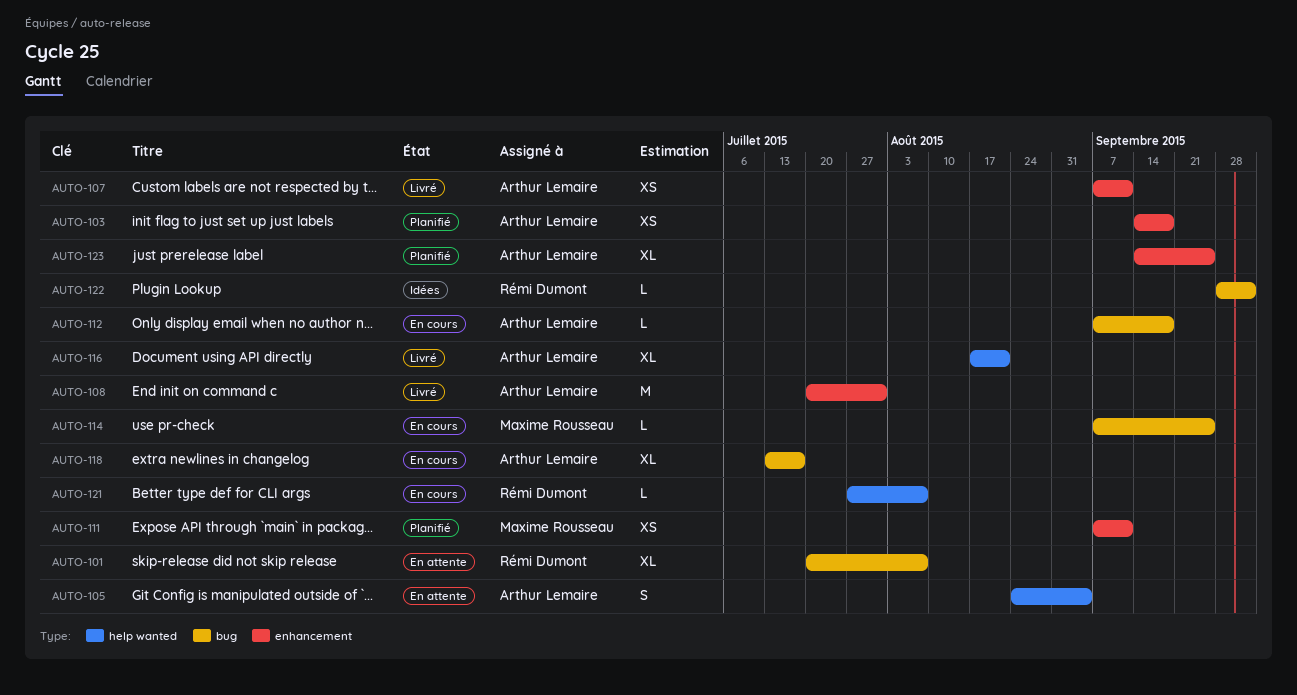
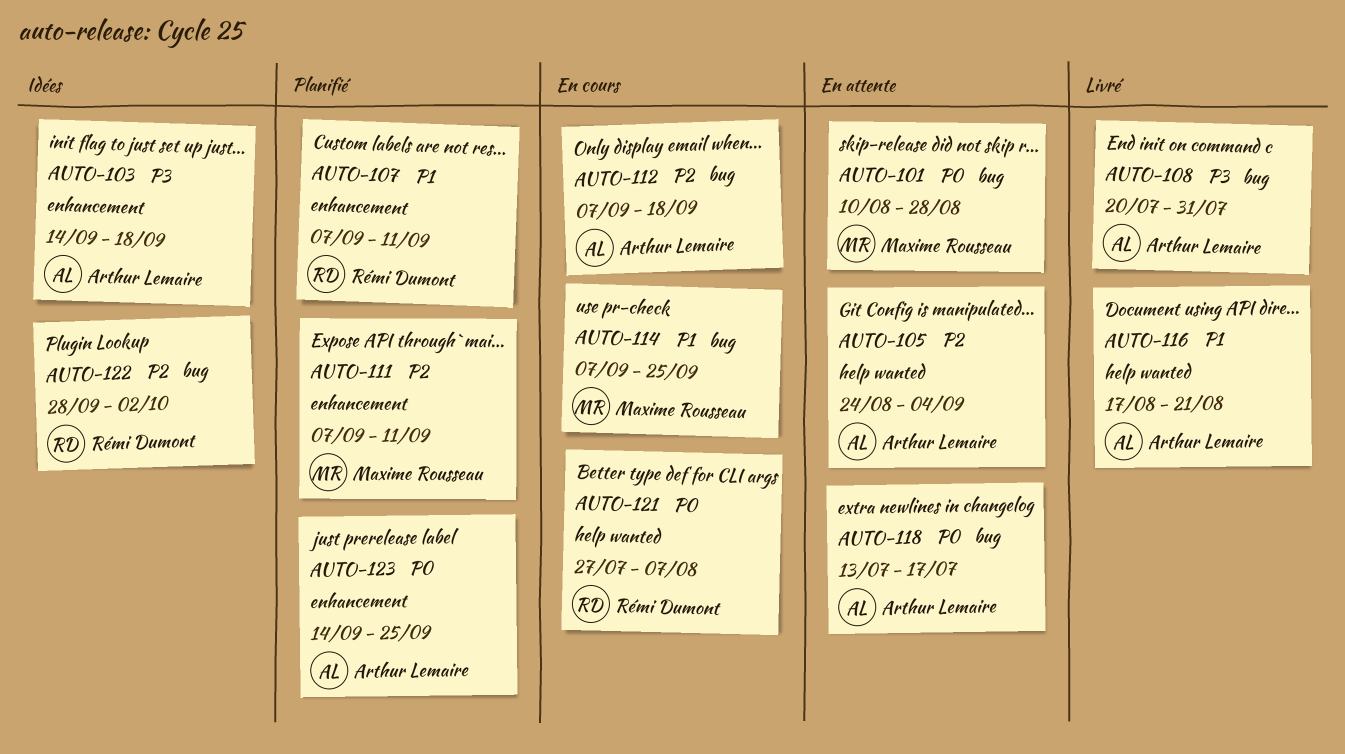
AUTO-101, owner: Rémi Dumont -> Maxime Rousseau
AUTO-101, start: Jul 20 -> Aug 10
AUTO-101, due: Aug 7 -> Aug 28
AUTO-103, status: Planifié -> Idées
AUTO-107, status: Livré -> Planifié
AUTO-107, owner: Arthur Lemaire -> Rémi Dumont
AUTO-108, label: enhancement -> bug
AUTO-118, status: En cours -> En attente

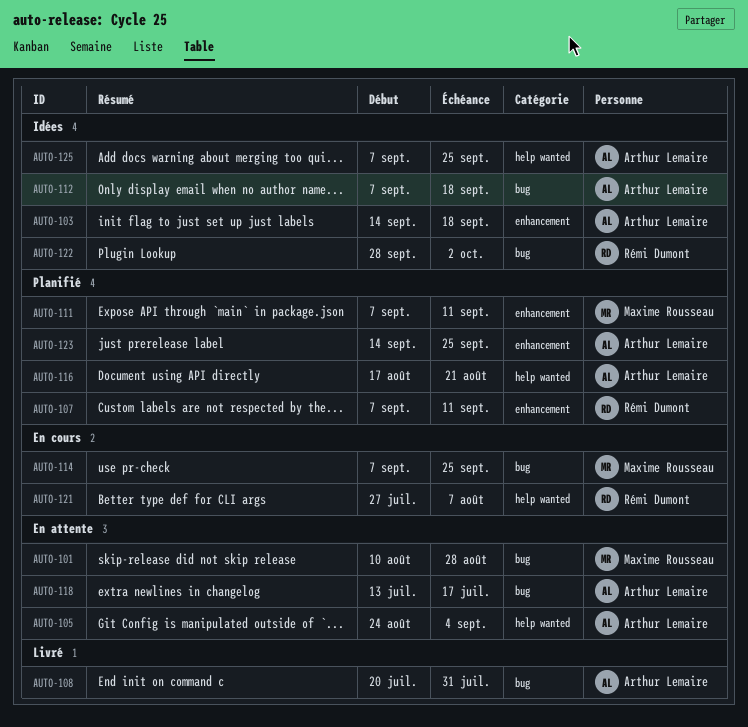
AUTO-112, status: En cours -> Idées
AUTO-116, status: Livré -> Planifié
AUTO-125: none -> present

